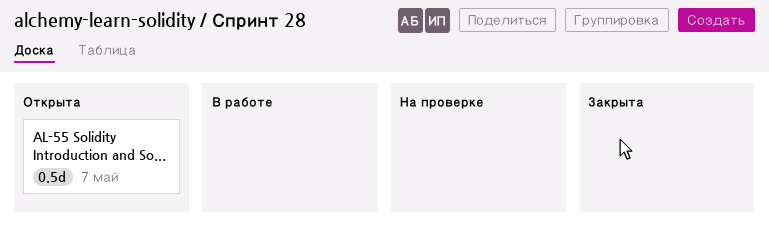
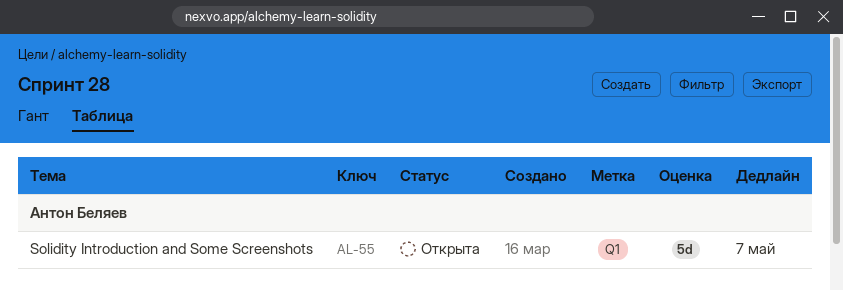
AL-55, estimate: 0.5d -> 5d

